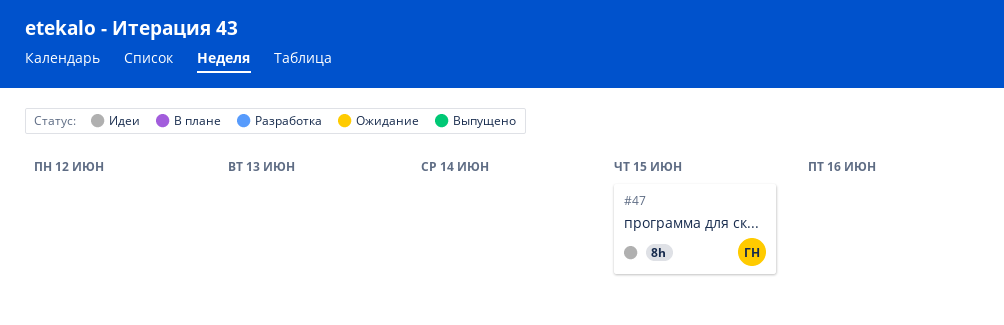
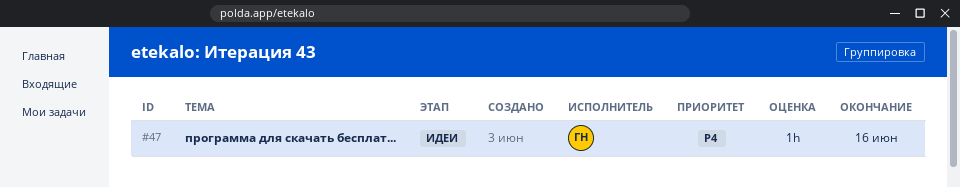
#47, estimate: 8h -> 1h
#47, due: Jun 15 -> Jun 16

